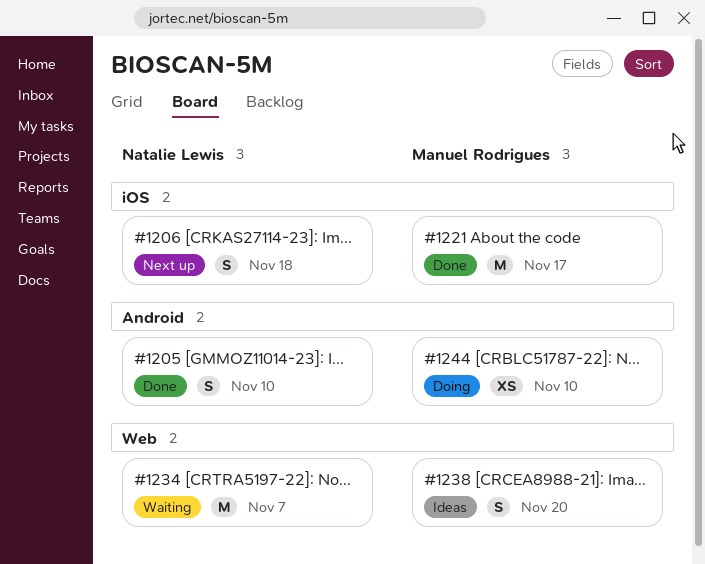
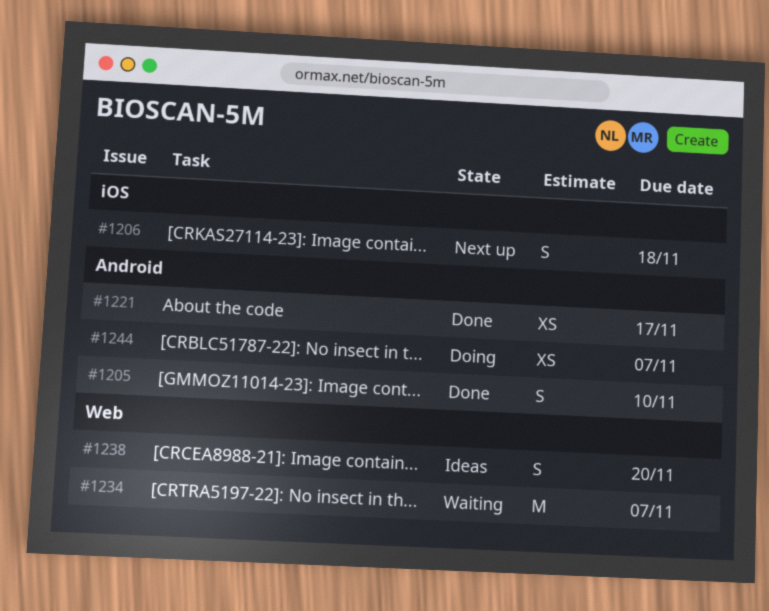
#1221, label: iOS -> Android
#1221, estimate: M -> XS
#1244, due: Nov 10 -> Nov 7

